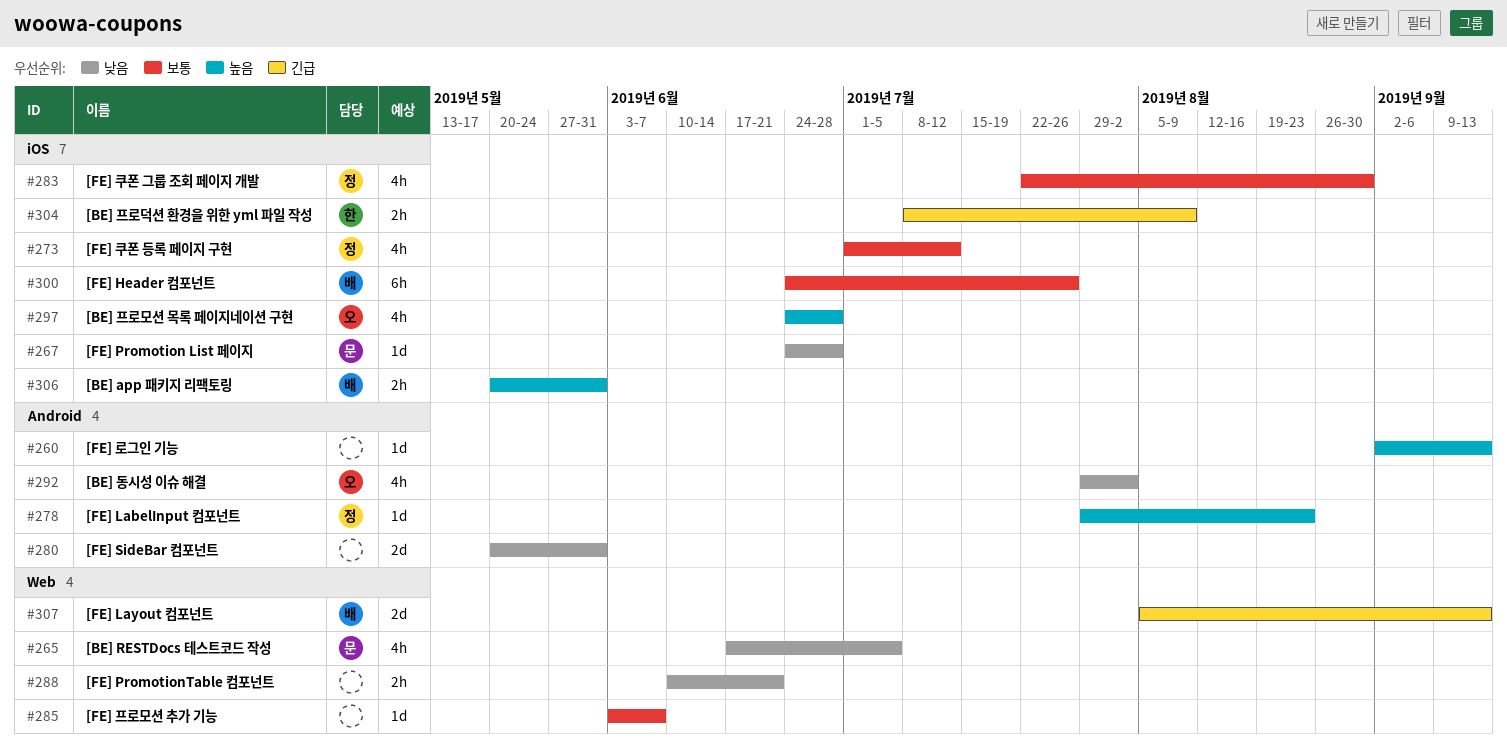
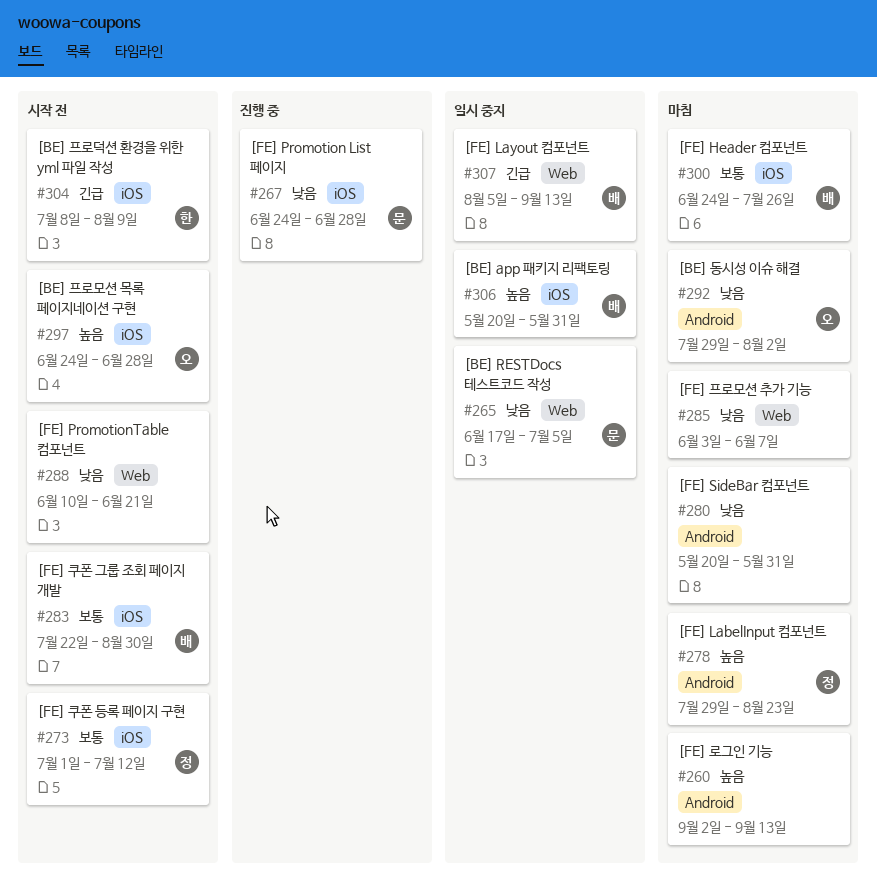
#283, owner: 정 -> 배
#285, priority: 보통 -> 낮음

